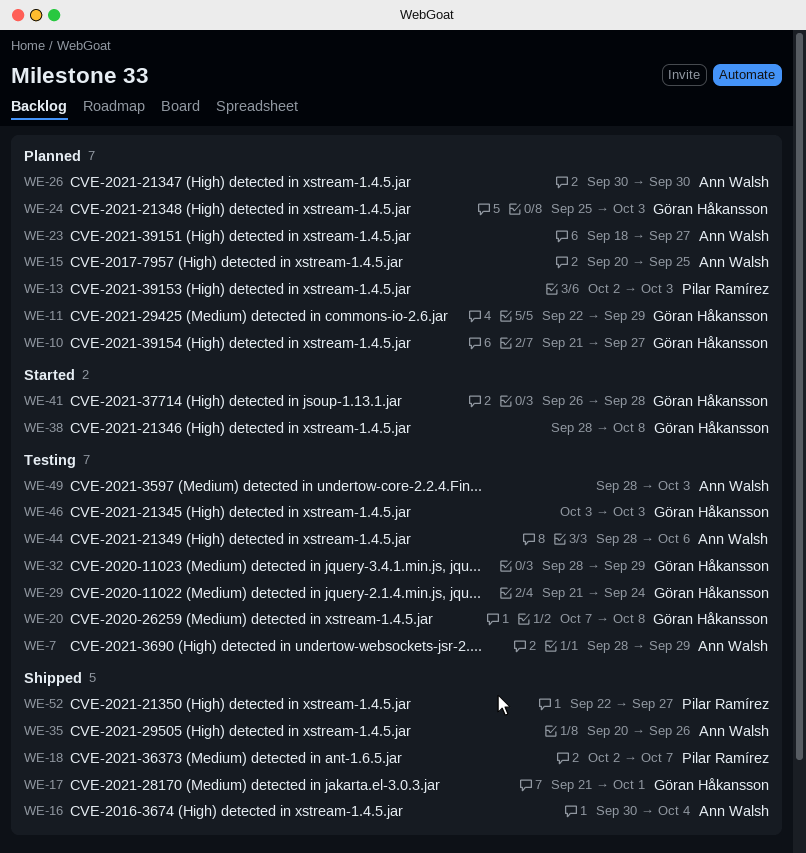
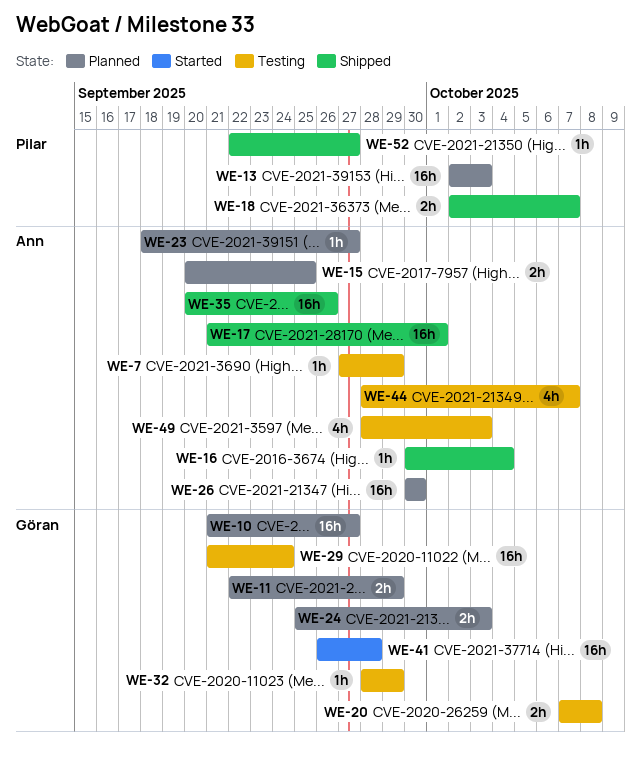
WE-7, start: Sep 28 -> Sep 27
WE-17, owner: Göran Håkansson -> Ann Walsh
WE-38: present -> none
WE-44, due: Oct 6 -> Oct 7
WE-46: present -> none

